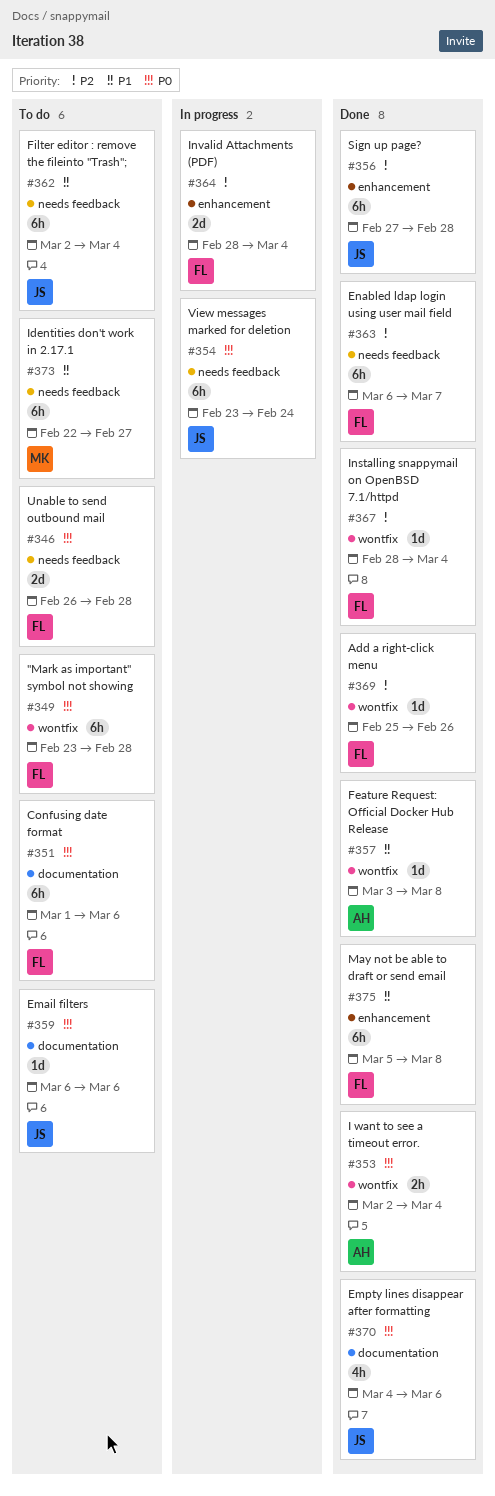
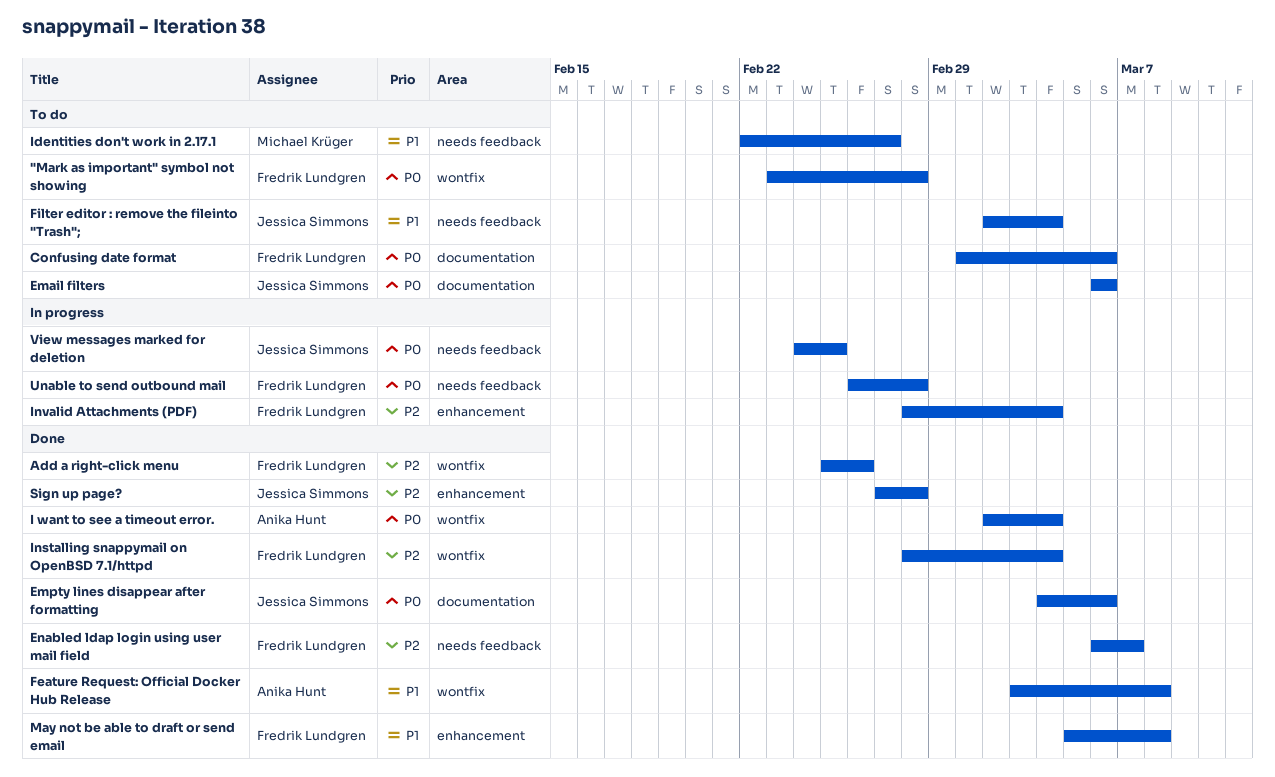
Unable to send outbound mail, status: To do -> In progress
View messages marked for deletion, start: Feb 23 -> Feb 24
View messages marked for deletion, due: Feb 24 -> Feb 25

